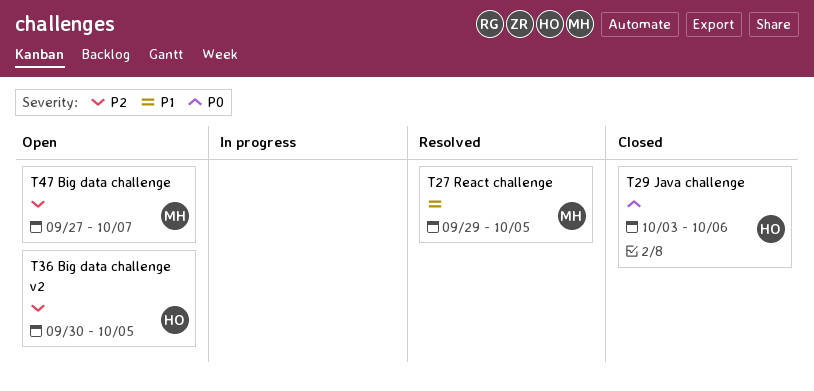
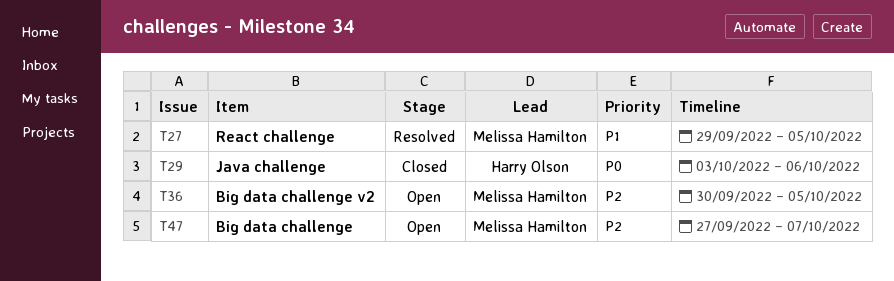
T36, owner: Harry Olson -> Melissa Hamilton

